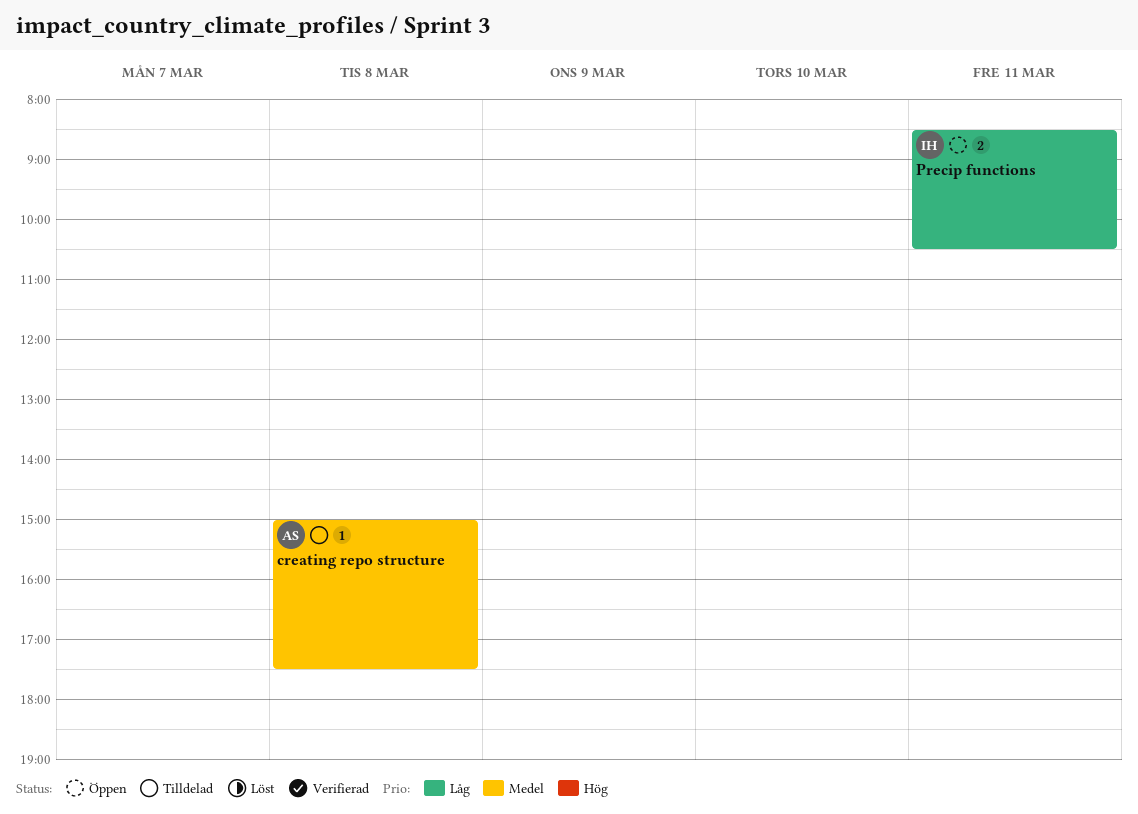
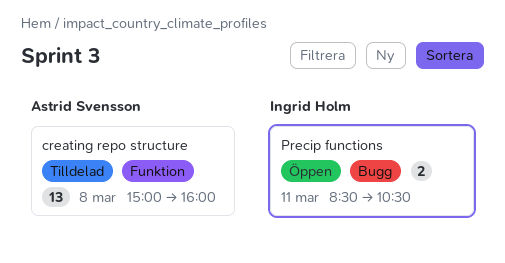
creating repo structure, estimate: 1 -> 13
creating repo structure, ends: 17:30 -> 16:00

